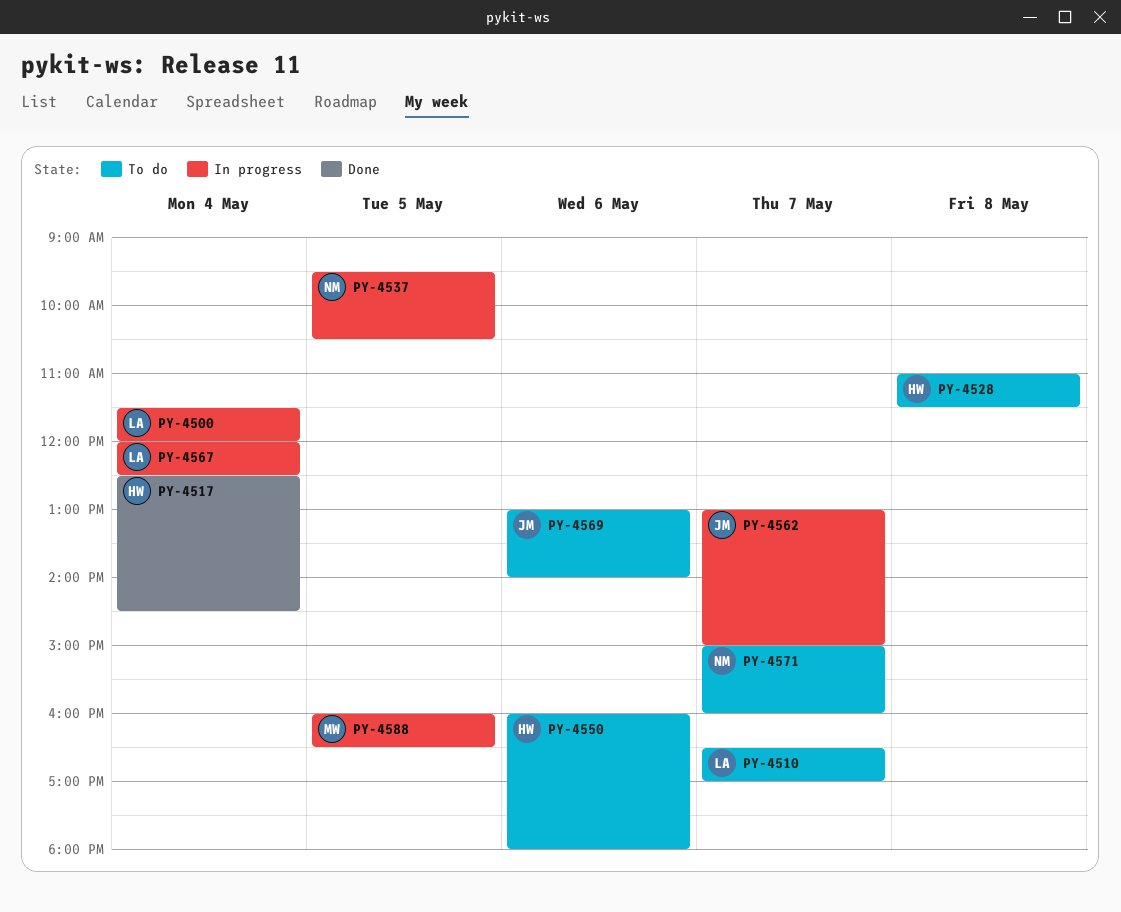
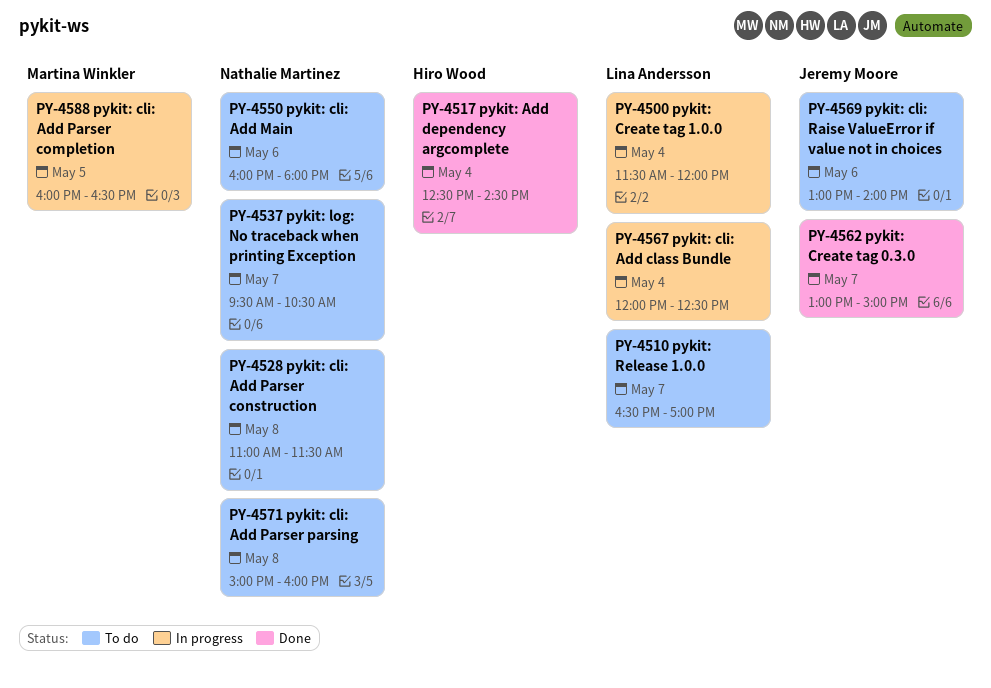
PY-4528, owner: Hiro Wood -> Nathalie Martinez
PY-4537, status: In progress -> To do
PY-4537, day: May 5 -> May 7
PY-4550, owner: Hiro Wood -> Nathalie Martinez
PY-4562, status: In progress -> Done
PY-4571, day: May 7 -> May 8

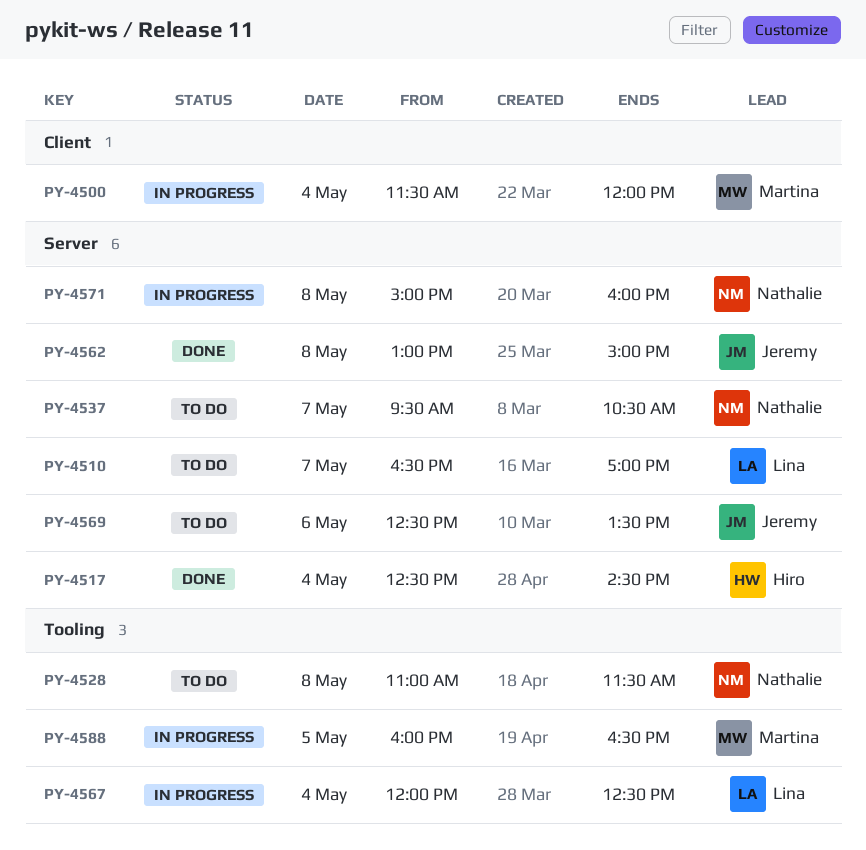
PY-4500, owner: Lina Andersson -> Martina Winkler
PY-4550: present -> none
PY-4562, day: May 7 -> May 8
PY-4569, begins: 13:00 -> 12:30
PY-4569, ends: 14:00 -> 13:30
PY-4571, status: To do -> In progress

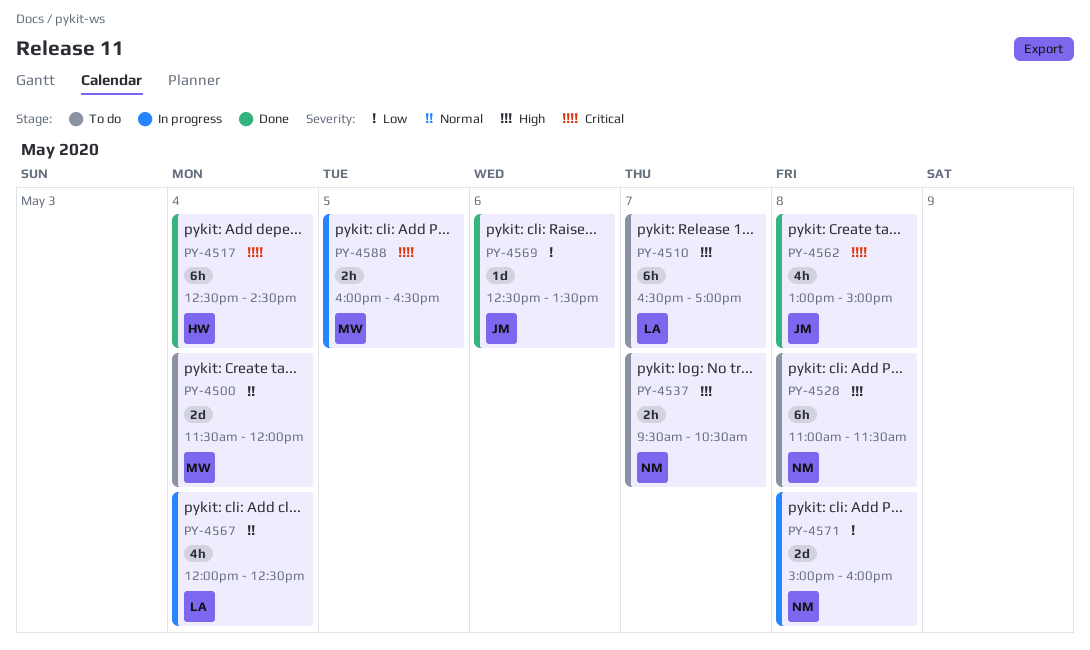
PY-4500, status: In progress -> To do
PY-4569, status: To do -> Done

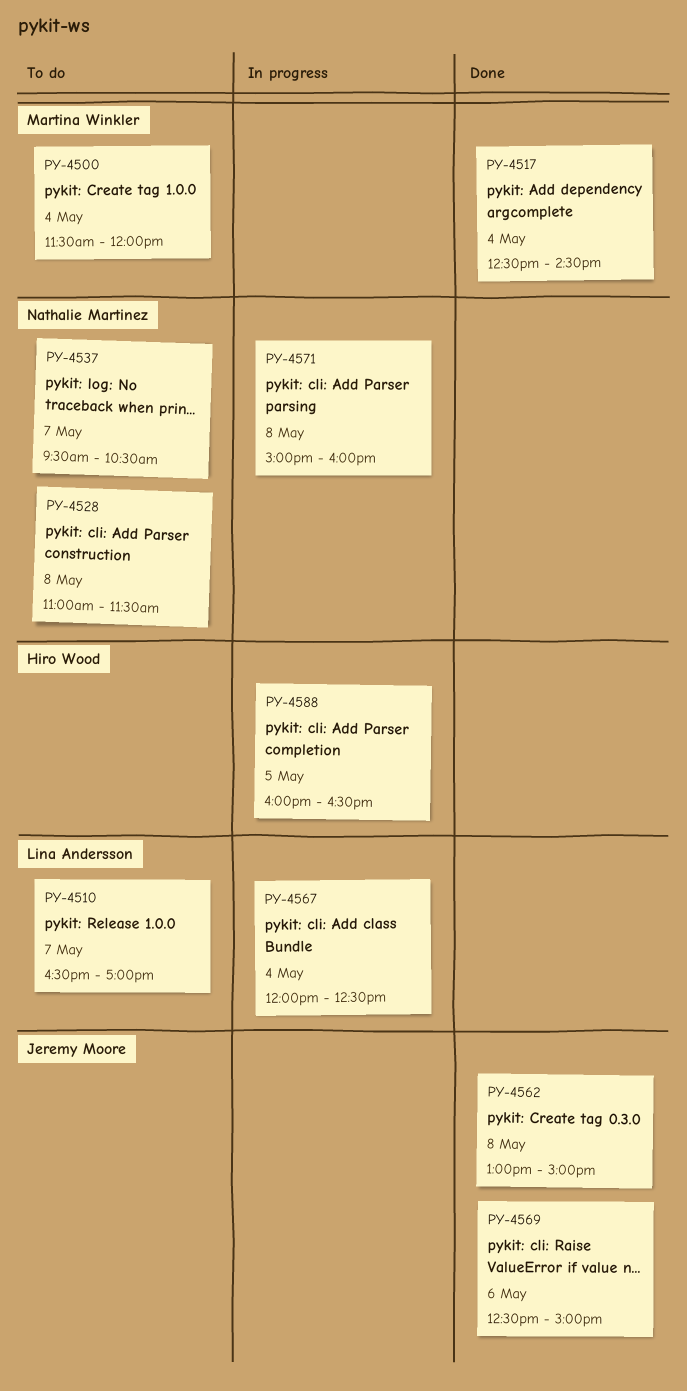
PY-4517, owner: Hiro Wood -> Martina Winkler
PY-4569, ends: 13:30 -> 15:00
PY-4588, owner: Martina Winkler -> Hiro Wood

